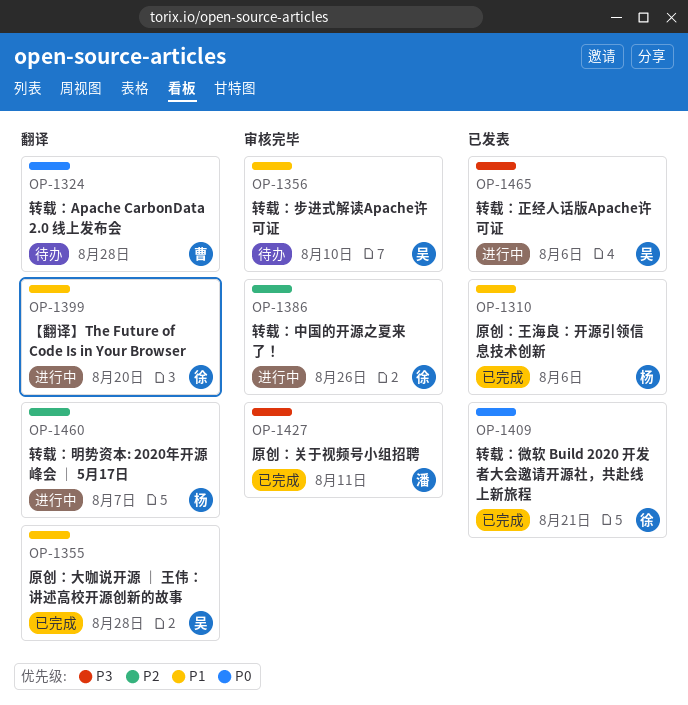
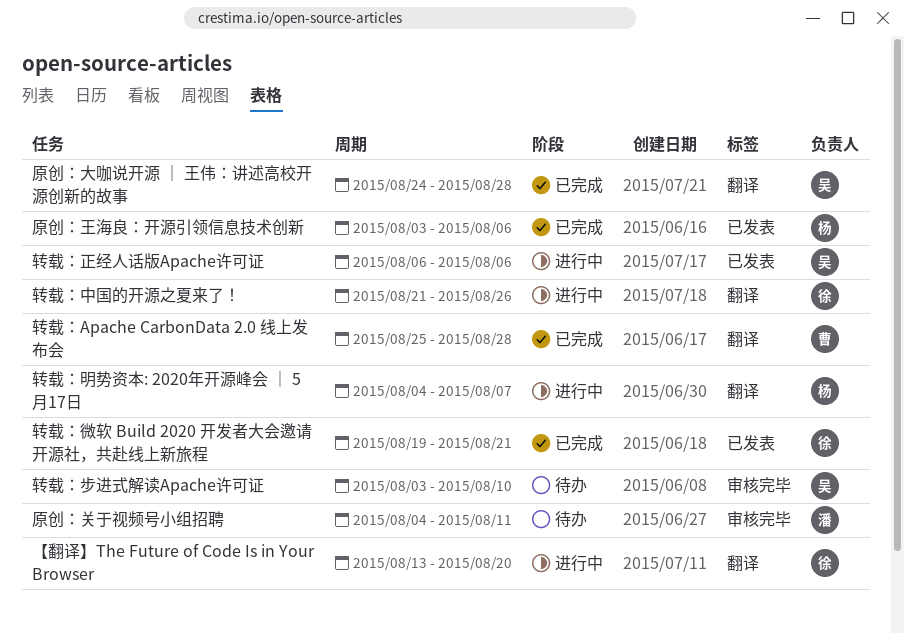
原创：关于视频号小组招聘, status: 已完成 -> 待办
转载：Apache CarbonData 2.0 线上发布会, status: 待办 -> 已完成
转载：中国的开源之夏来了！, label: 审核完毕 -> 翻译

